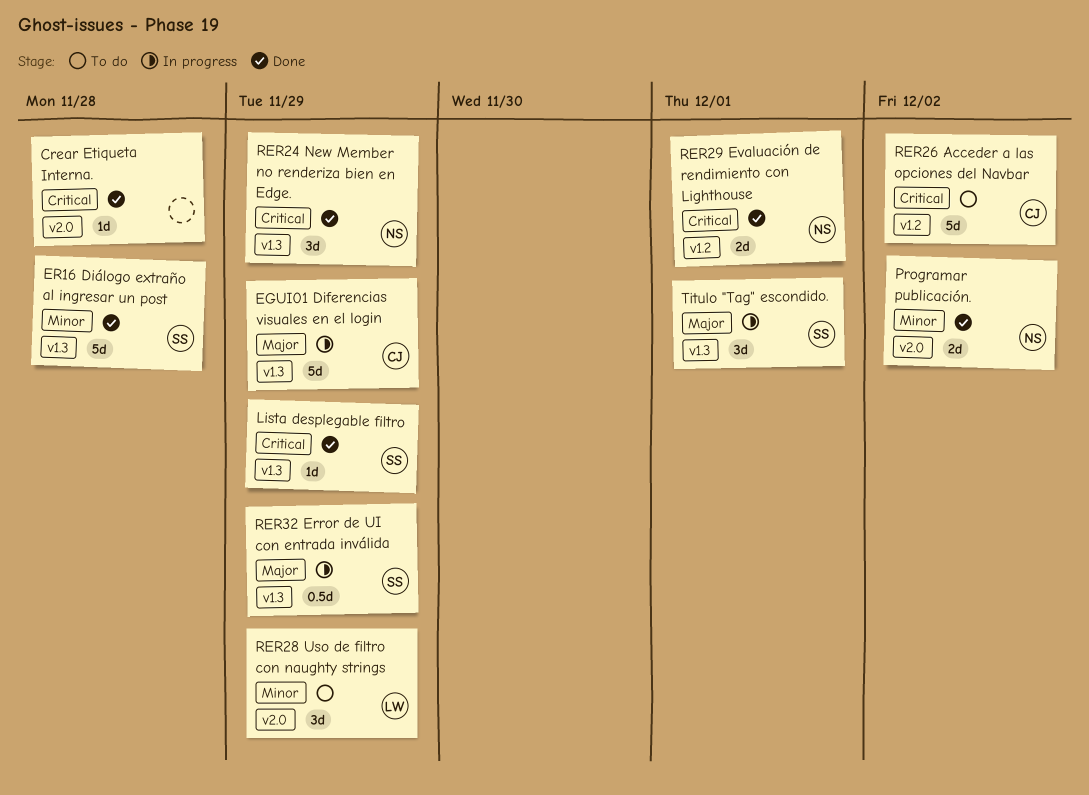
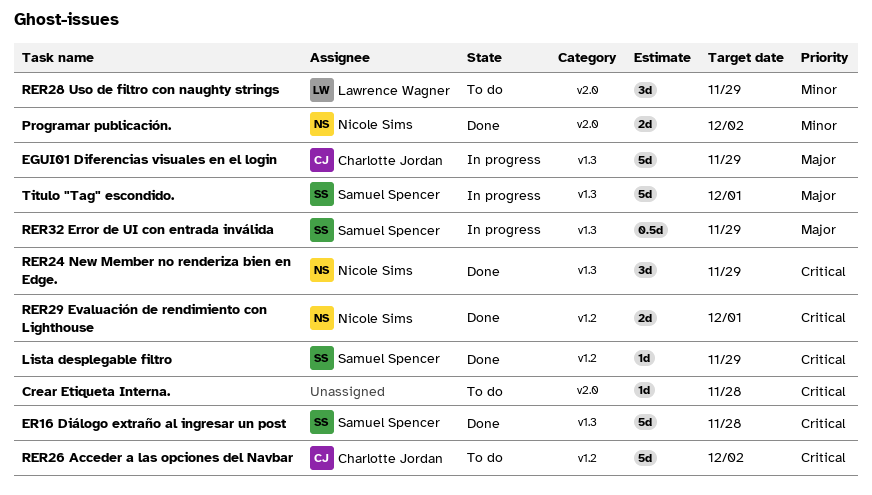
Crear Etiqueta Interna., status: Done -> To do
ER16 Diálogo extraño al ingresar un post, priority: Minor -> Critical
Lista desplegable filtro, label: v1.3 -> v1.2
Titulo "Tag" escondido., estimate: 3d -> 5d

